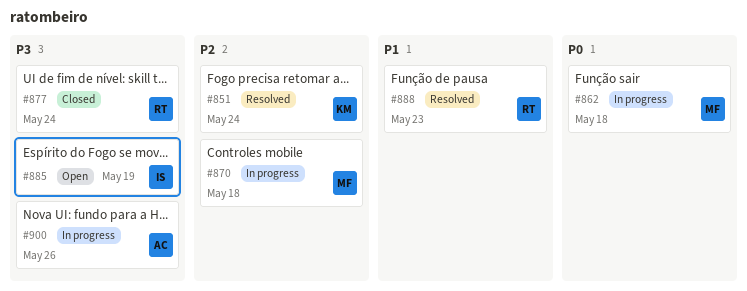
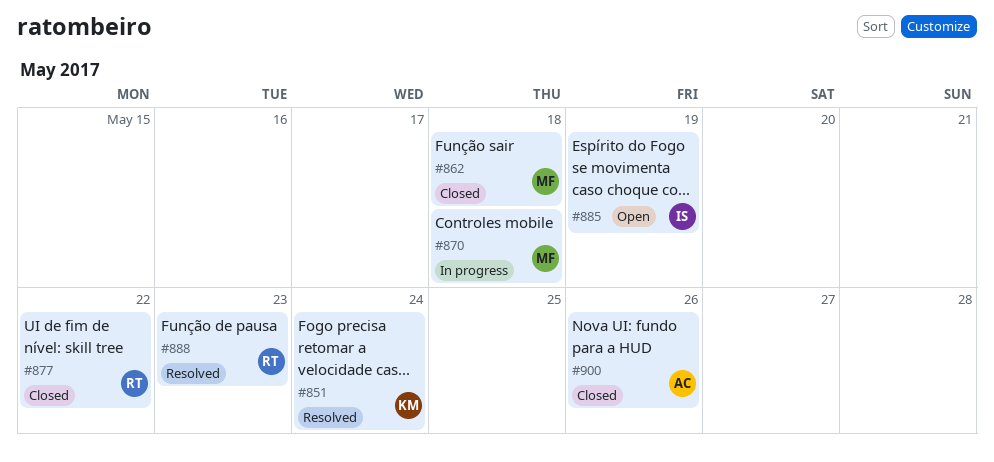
#862, status: In progress -> Closed
#877, due: May 24 -> May 22
#900, status: In progress -> Closed

